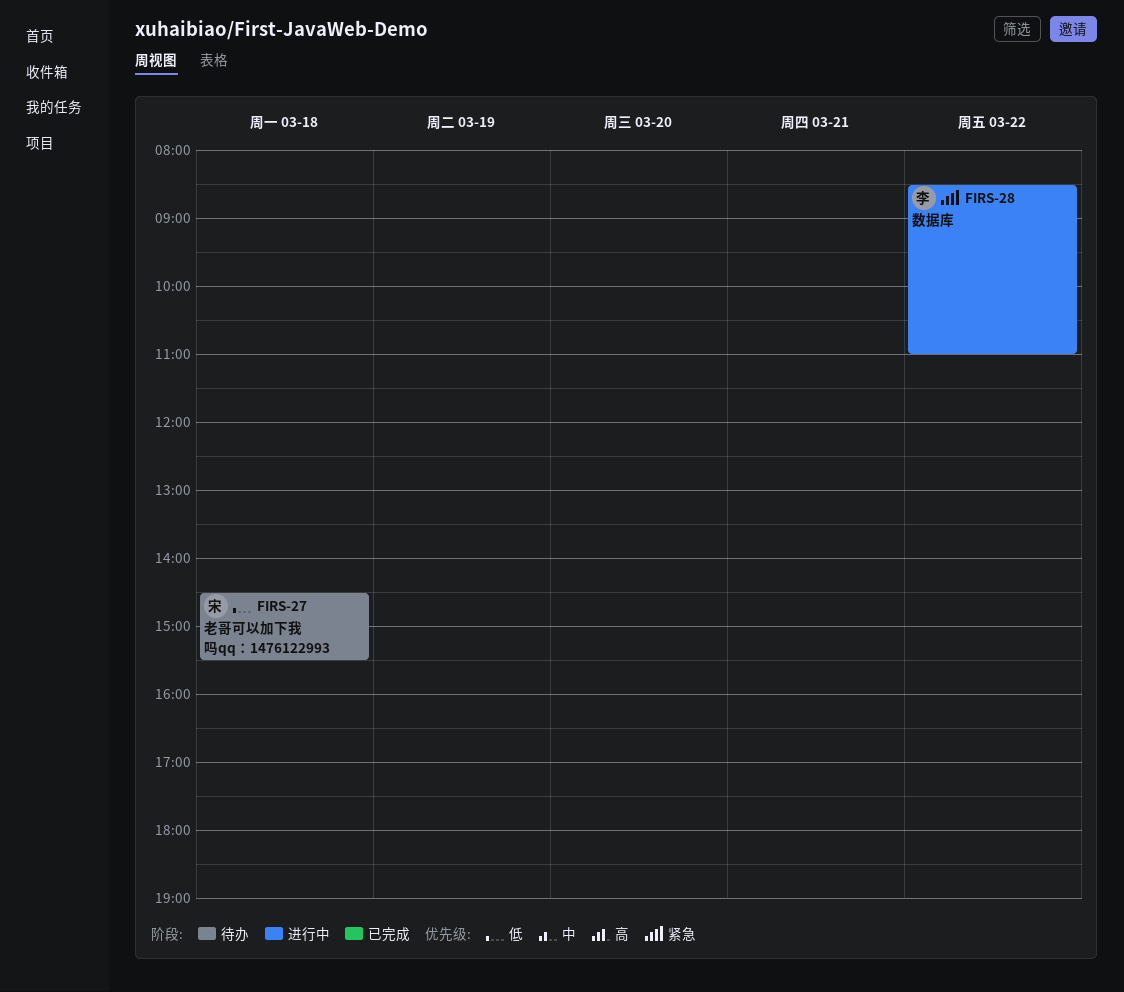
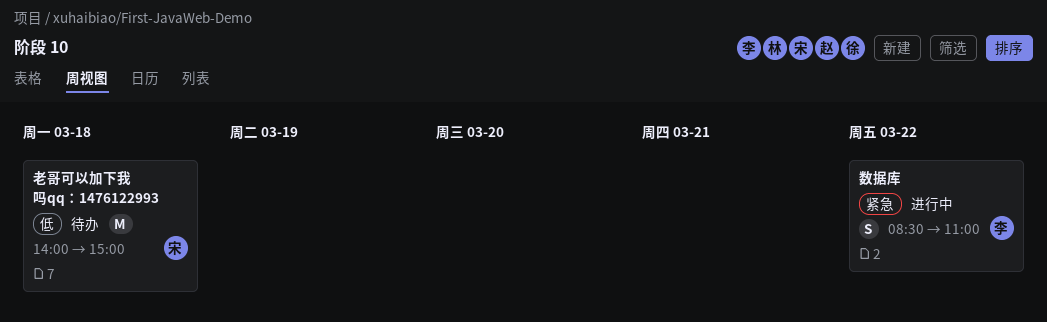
老哥可以加下我吗qq：1476122993, begins: 14:30 -> 14:00
老哥可以加下我吗qq：1476122993, ends: 15:30 -> 15:00

